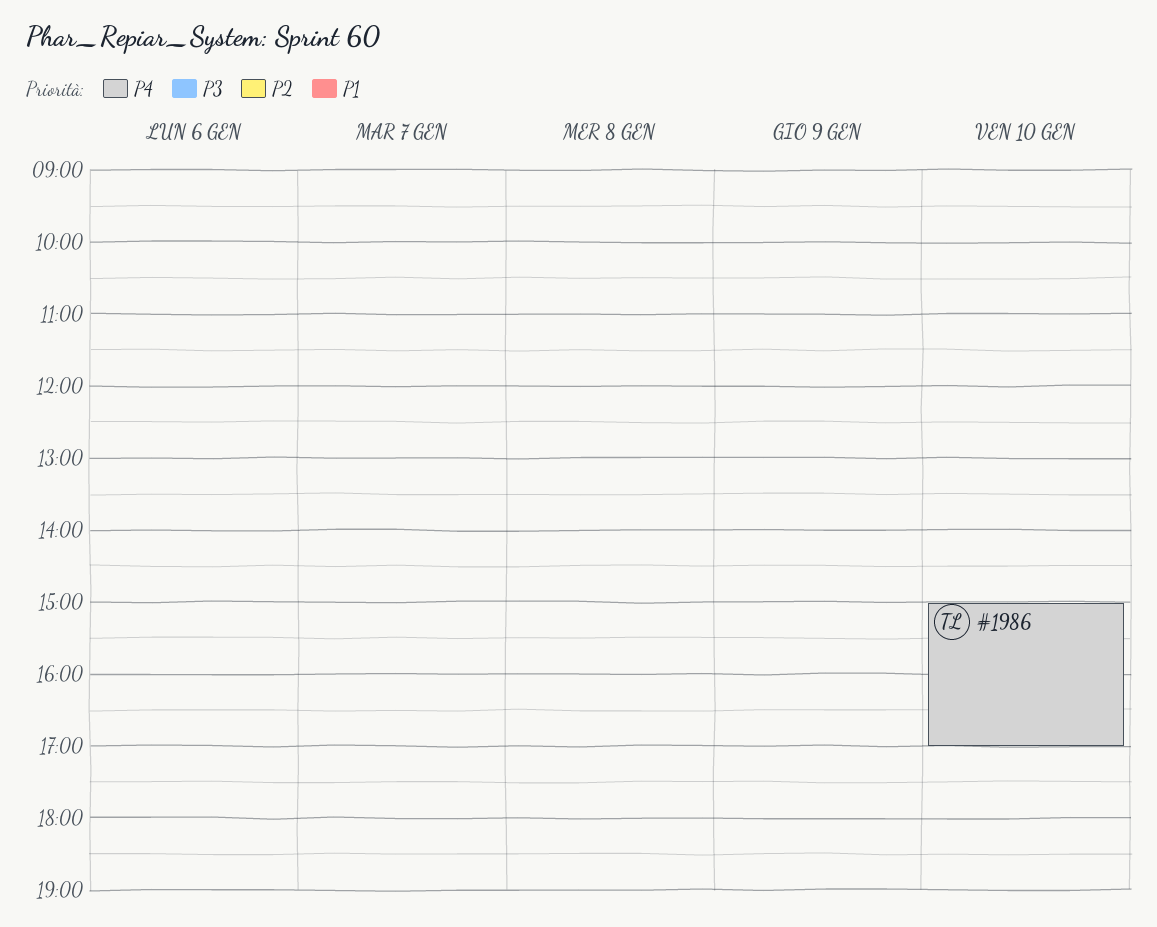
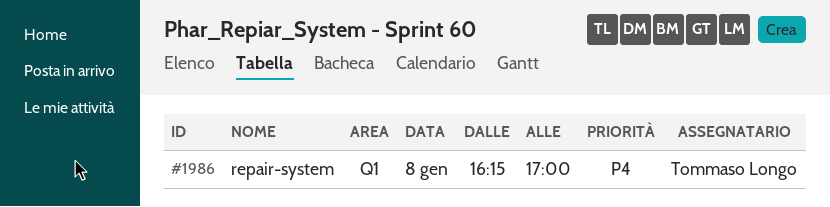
#1986, day: Jan 10 -> Jan 8
#1986, begins: 15:00 -> 16:15

